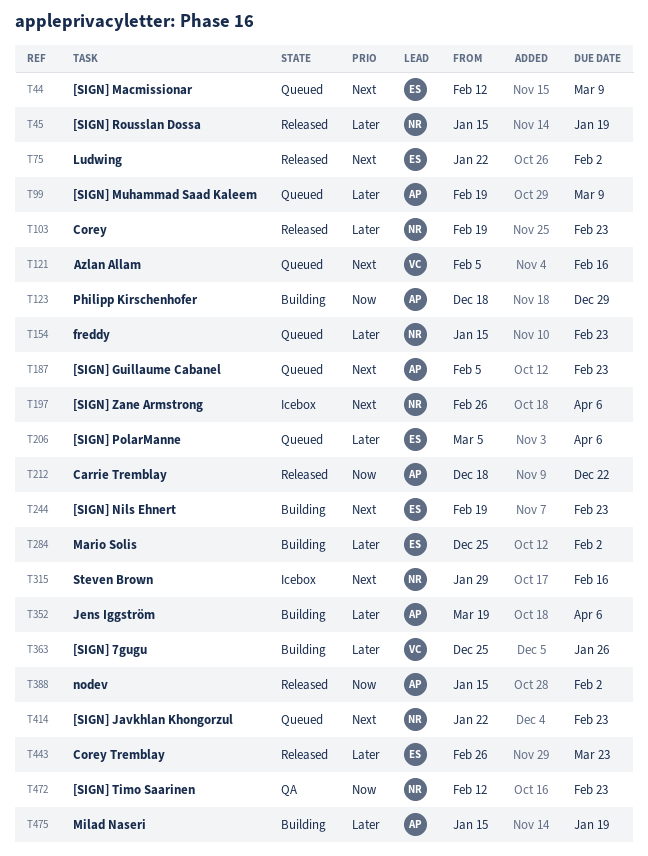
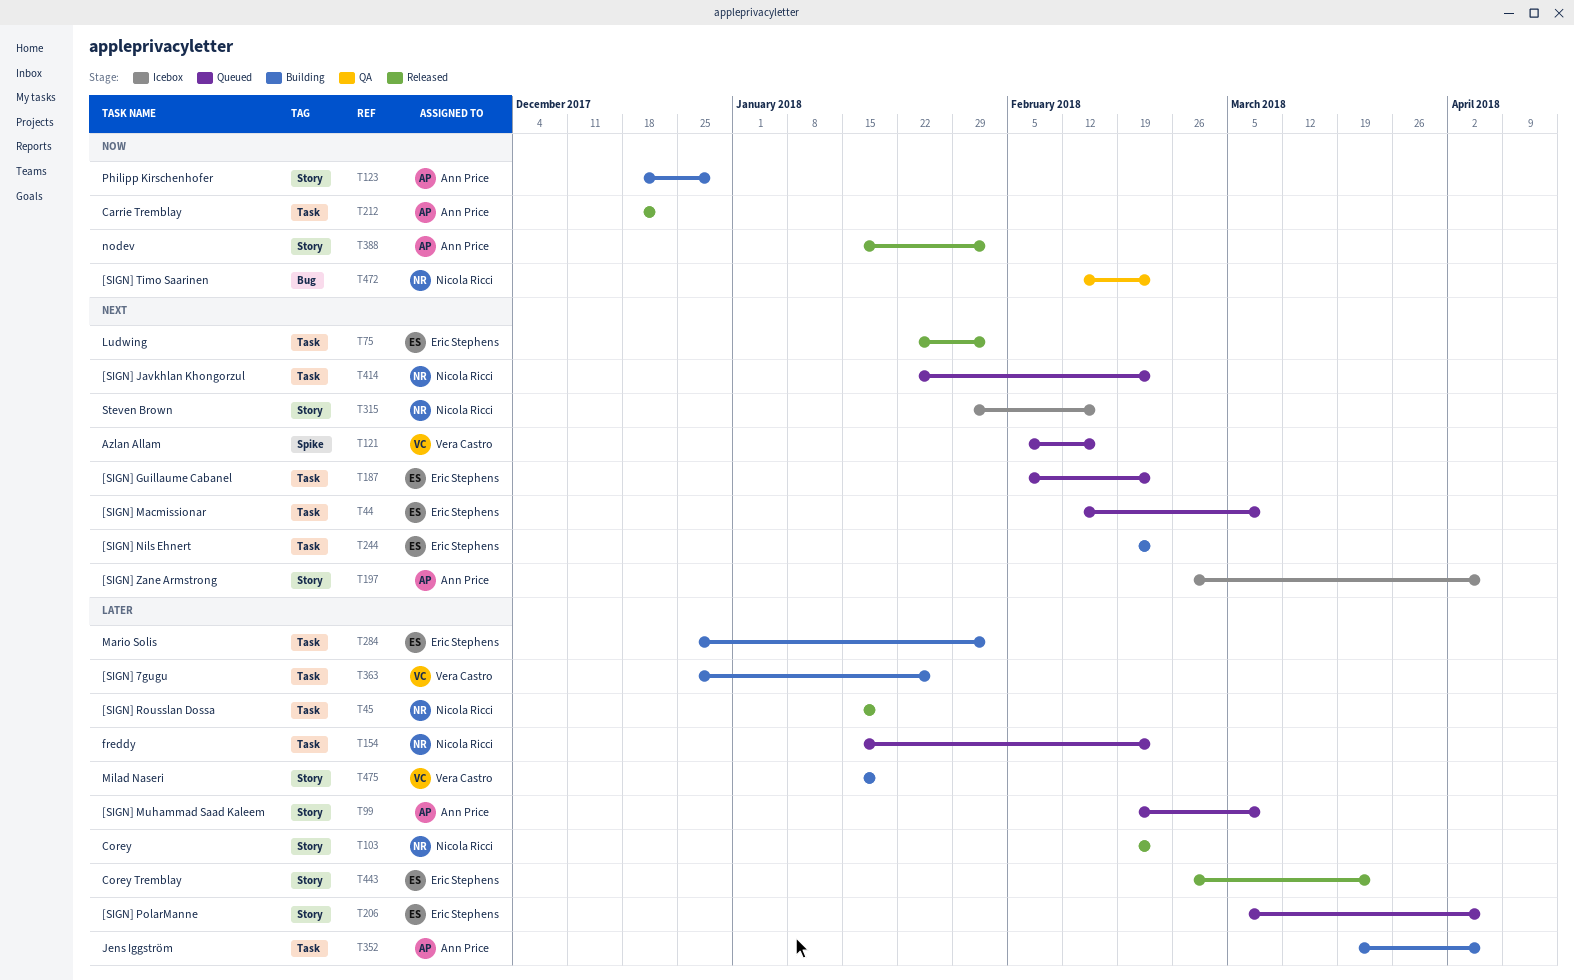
T187, owner: Ann Price -> Eric Stephens
T197, owner: Nicola Ricci -> Ann Price
T475, owner: Ann Price -> Vera Castro

